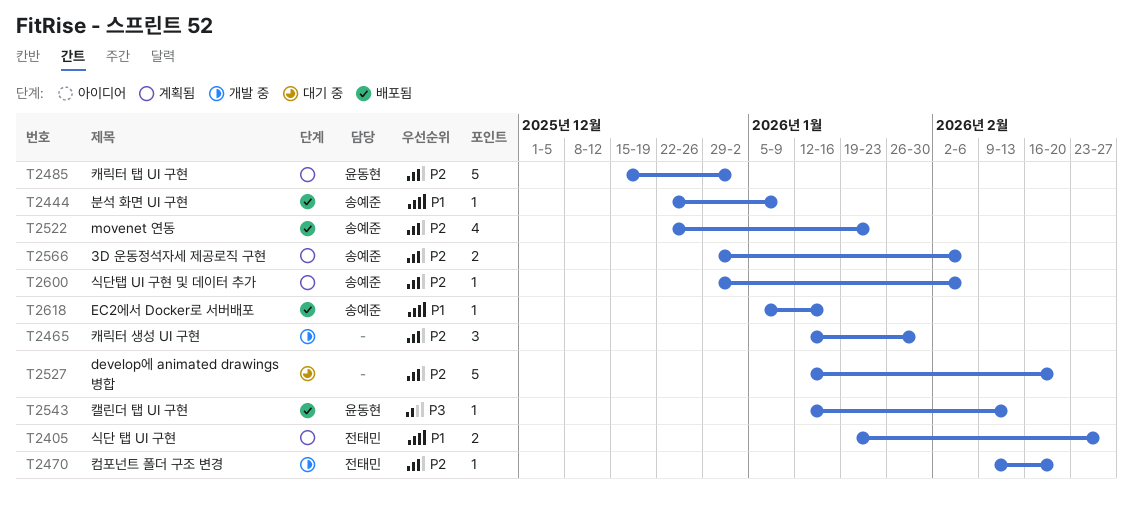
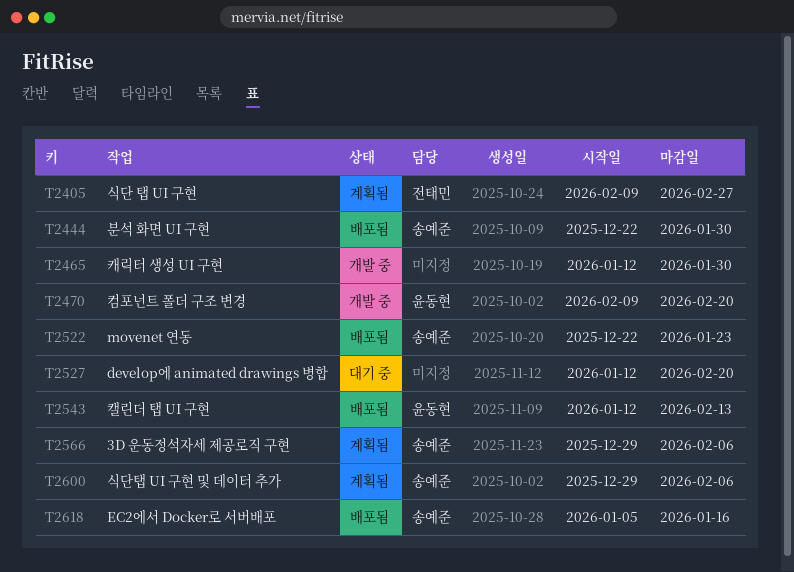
T2405, start: Jan 19 -> Feb 9
T2444, due: Jan 9 -> Jan 30
T2470, owner: 전태민 -> 윤동현
T2485: present -> none

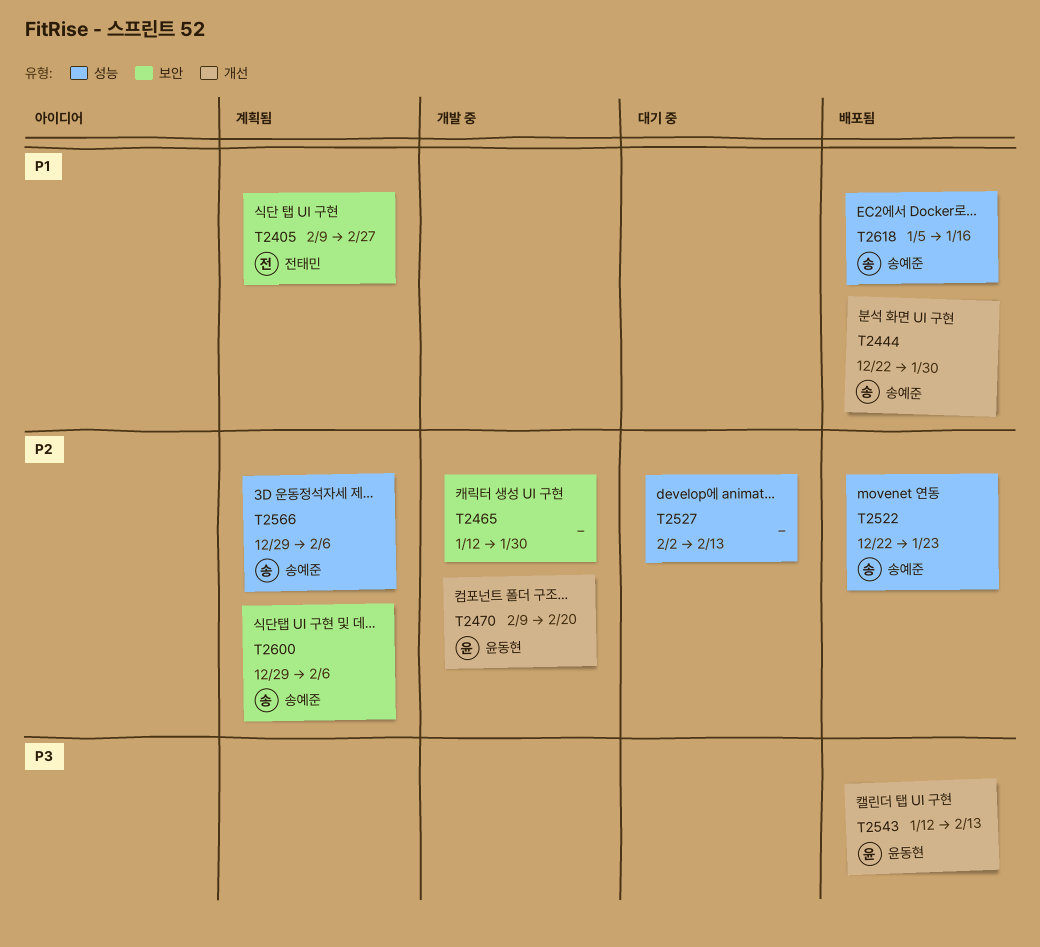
T2527, start: Jan 12 -> Feb 2
T2527, due: Feb 20 -> Feb 13

